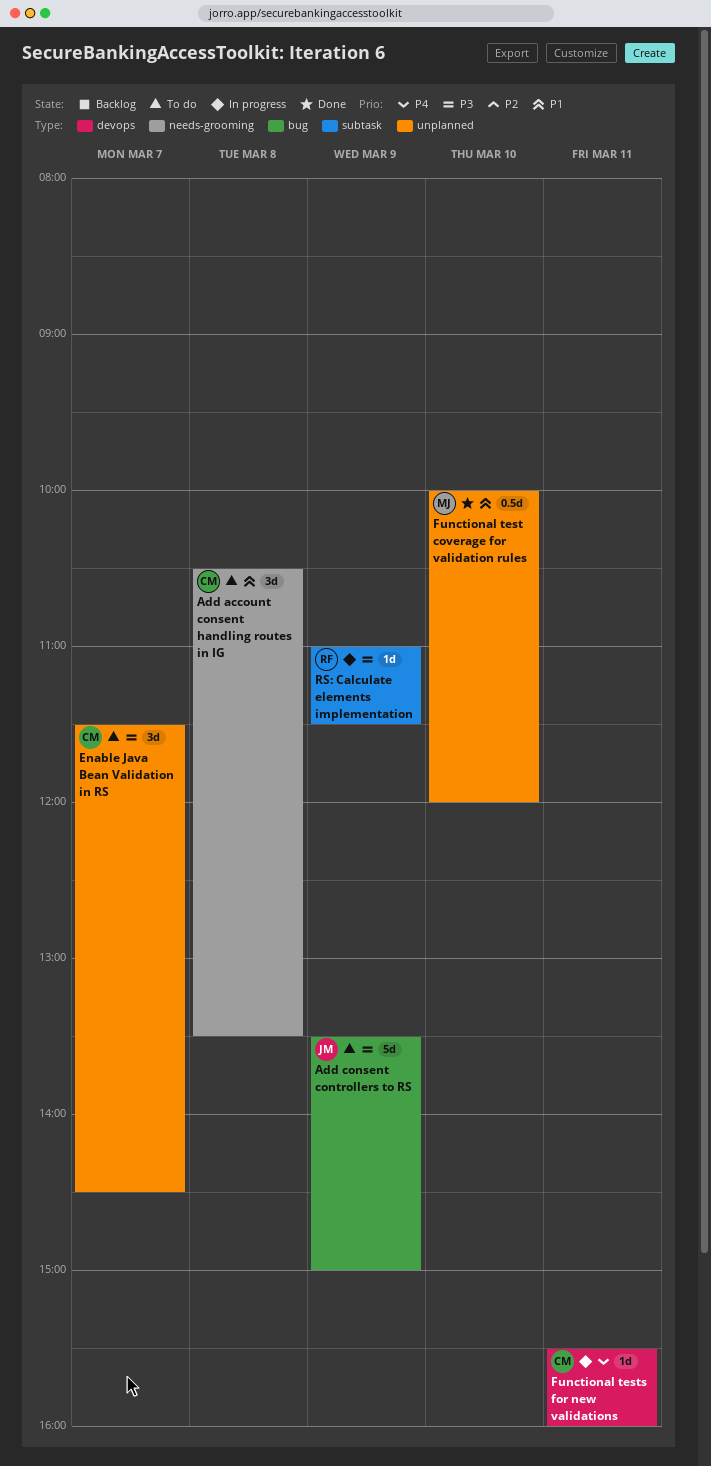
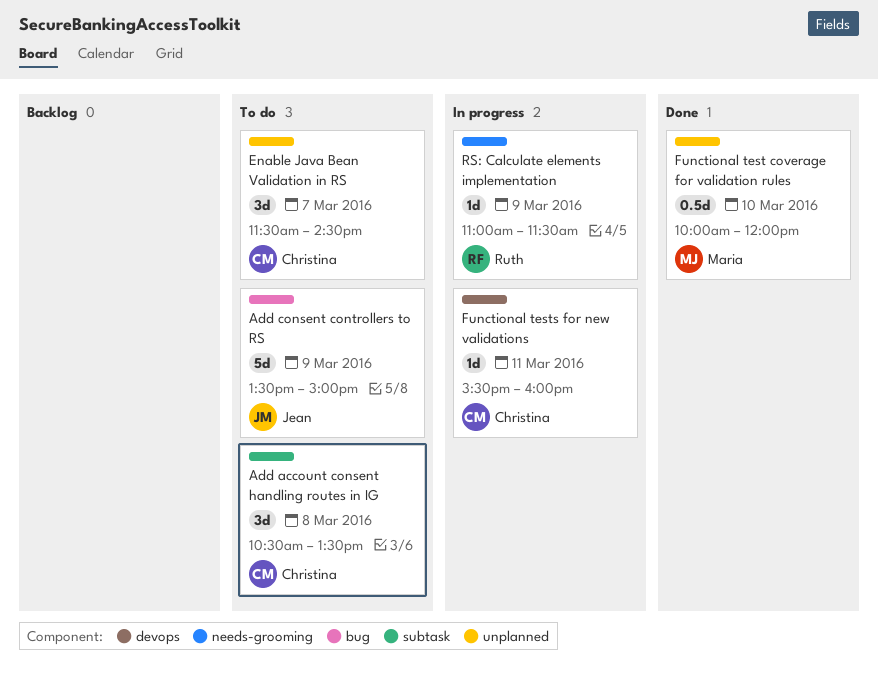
Add account consent handling routes in IG, label: needs-grooming -> subtask
RS: Calculate elements implementation, label: subtask -> needs-grooming

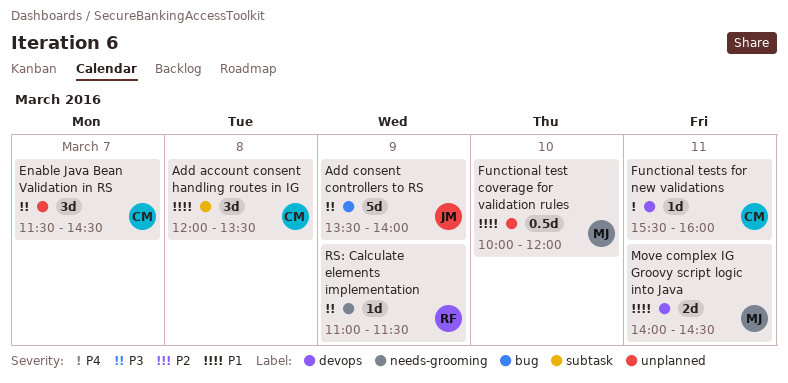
Add account consent handling routes in IG, begins: 10:30 -> 12:00
Add consent controllers to RS, ends: 15:00 -> 14:00
Move complex IG Groovy script logic into Java: none -> present

